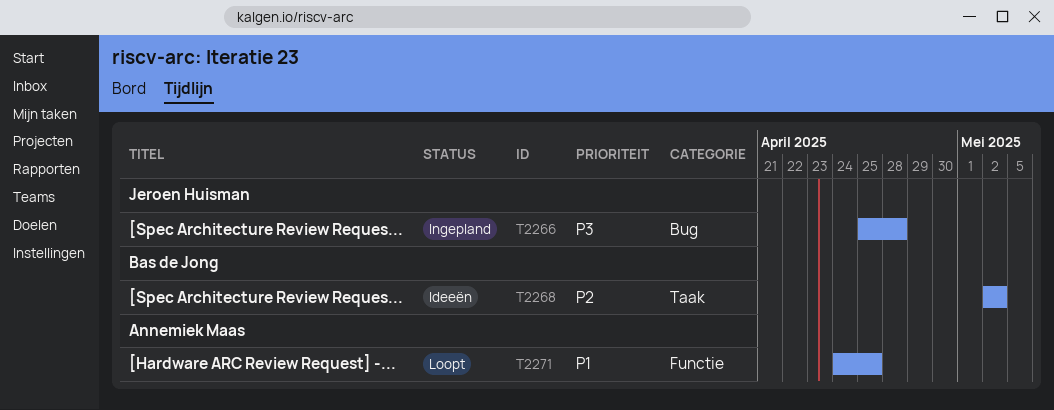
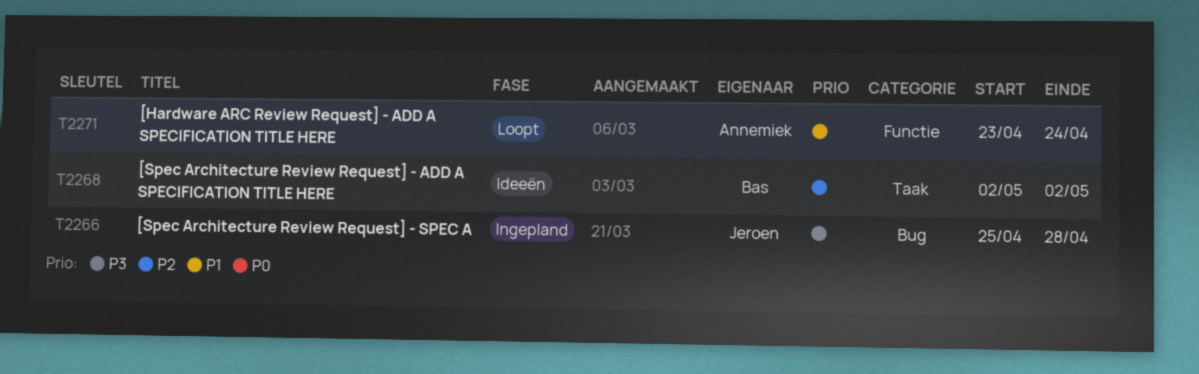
T2271, start: Apr 24 -> Apr 23
T2271, due: Apr 25 -> Apr 24

